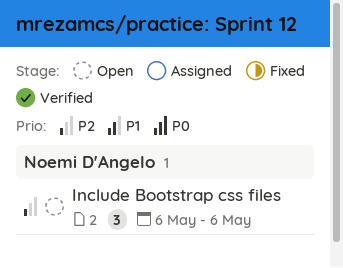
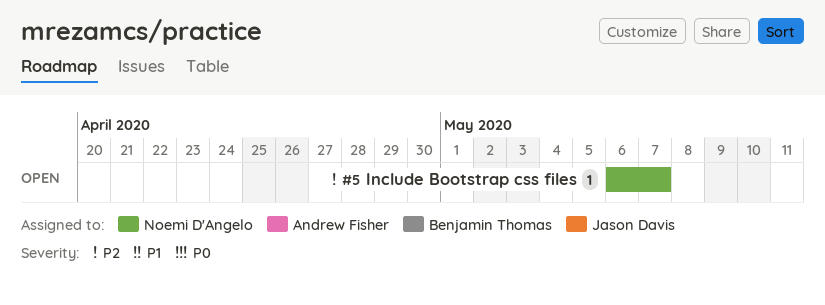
Include Bootstrap css files, estimate: 3 -> 1
Include Bootstrap css files, due: May 6 -> May 7

